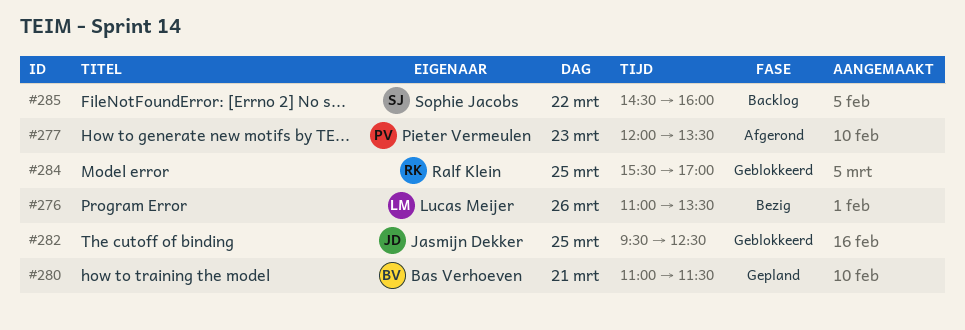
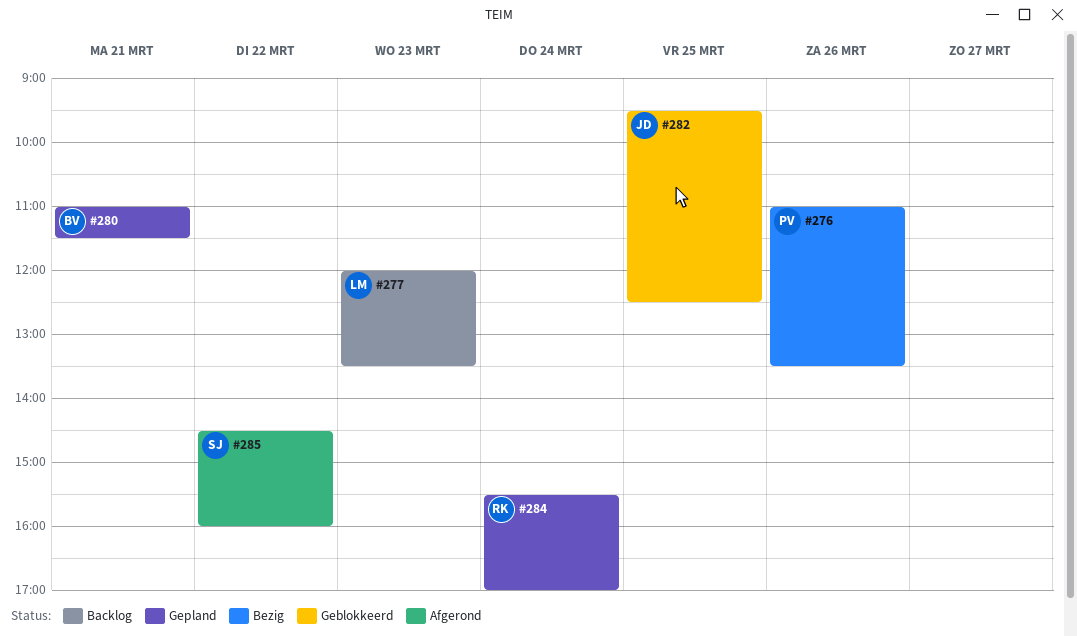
#276, owner: Lucas Meijer -> Pieter Vermeulen
#277, status: Afgerond -> Backlog
#277, owner: Pieter Vermeulen -> Lucas Meijer
#284, status: Geblokkeerd -> Gepland
#284, day: Mar 25 -> Mar 24
#285, status: Backlog -> Afgerond

